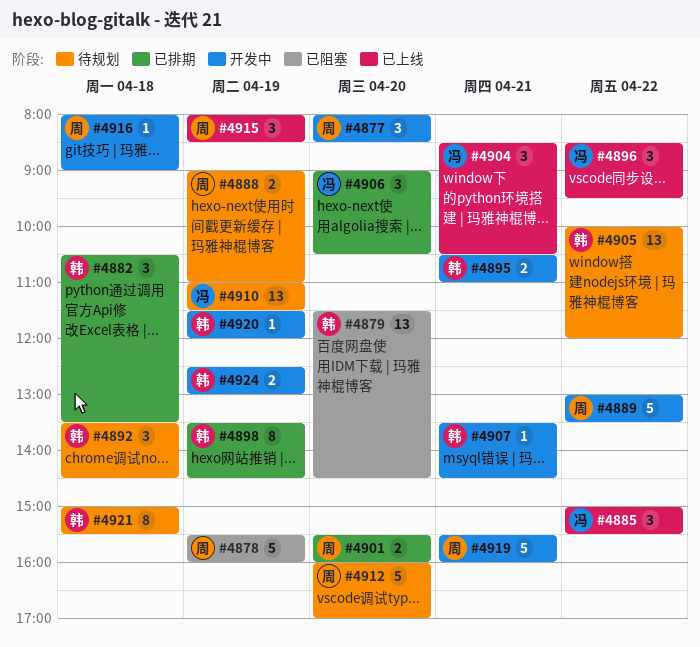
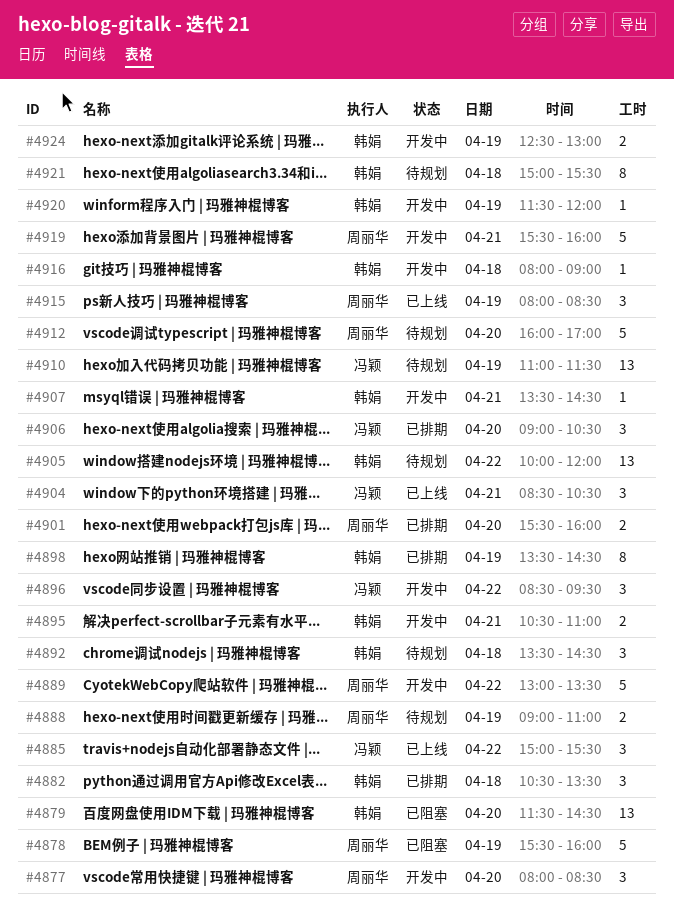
#4896, status: 已上线 -> 开发中
#4916, owner: 周丽华 -> 韩娟

